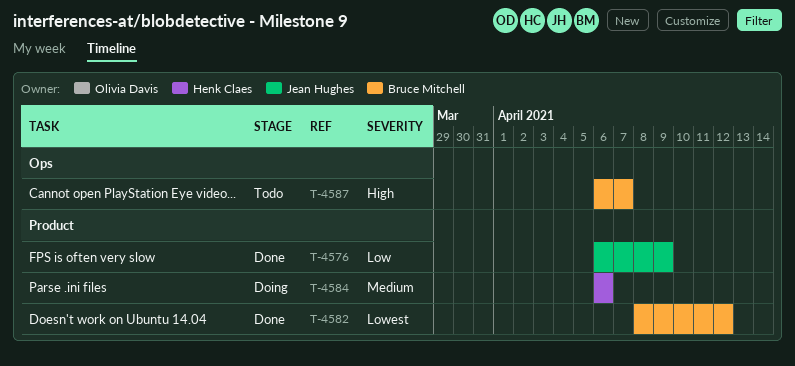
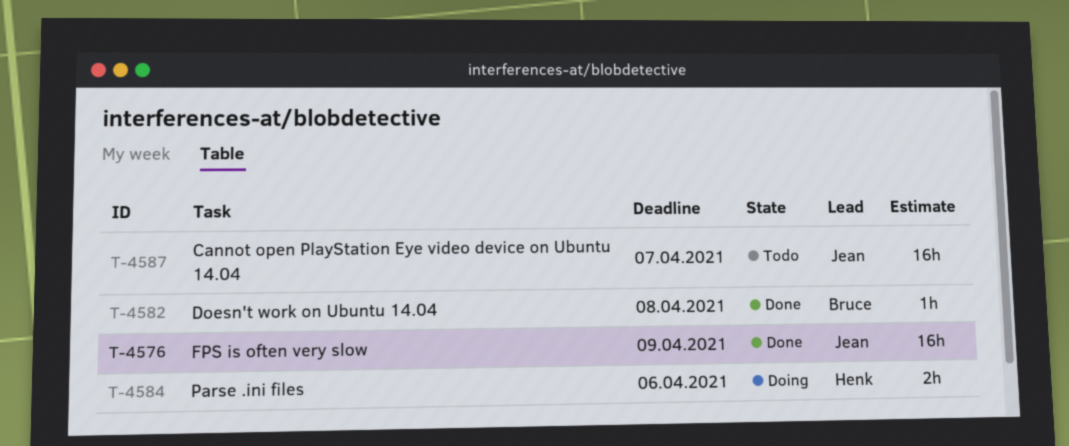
T-4582, due: Apr 12 -> Apr 8
T-4587, owner: Bruce Mitchell -> Jean Hughes

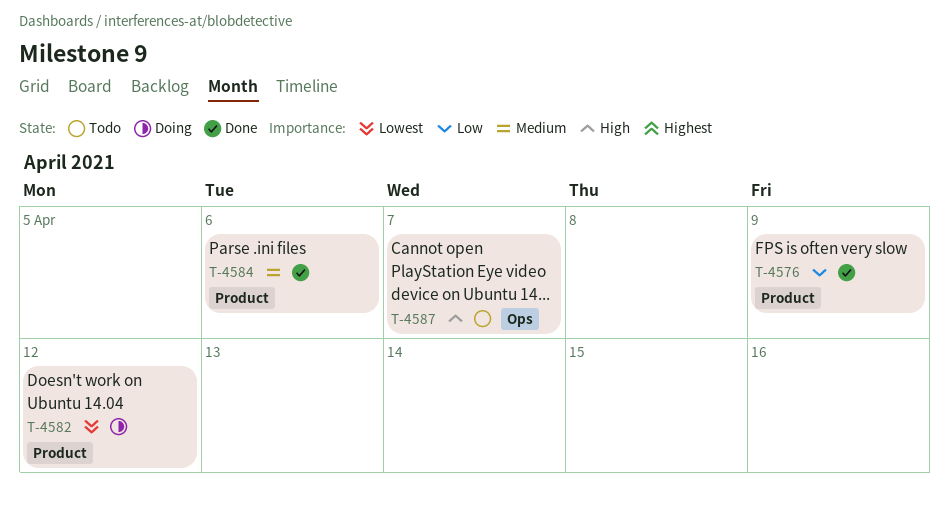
T-4582, status: Done -> Doing
T-4582, due: Apr 8 -> Apr 12
T-4584, status: Doing -> Done

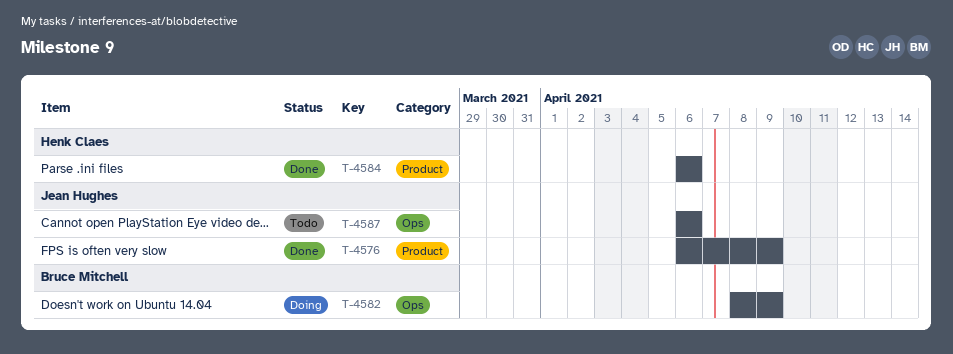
T-4582, label: Product -> Ops
T-4582, due: Apr 12 -> Apr 9
T-4587, due: Apr 7 -> Apr 6

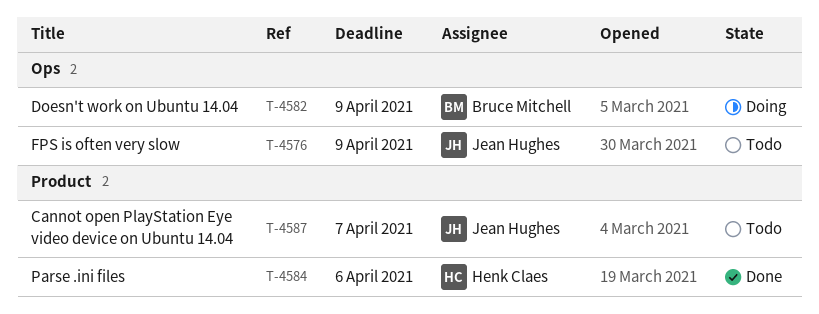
T-4576, status: Done -> Todo
T-4576, label: Product -> Ops
T-4587, label: Ops -> Product
T-4587, due: Apr 6 -> Apr 7

